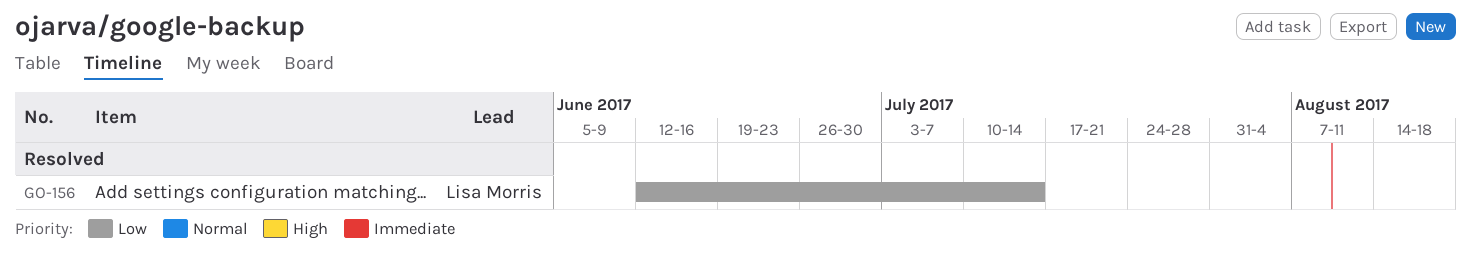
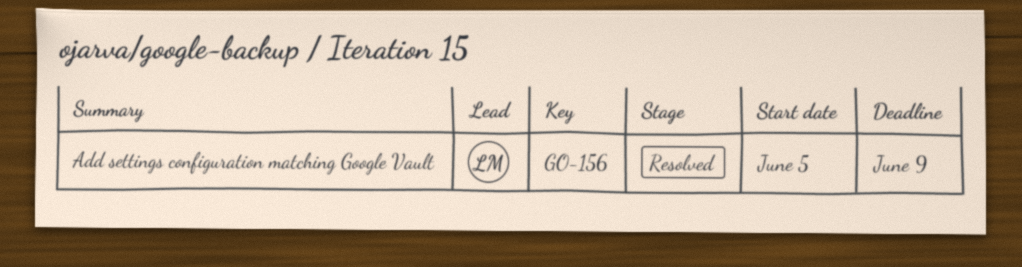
GO-156, start: Jun 12 -> Jun 5
GO-156, due: Jul 14 -> Jun 9

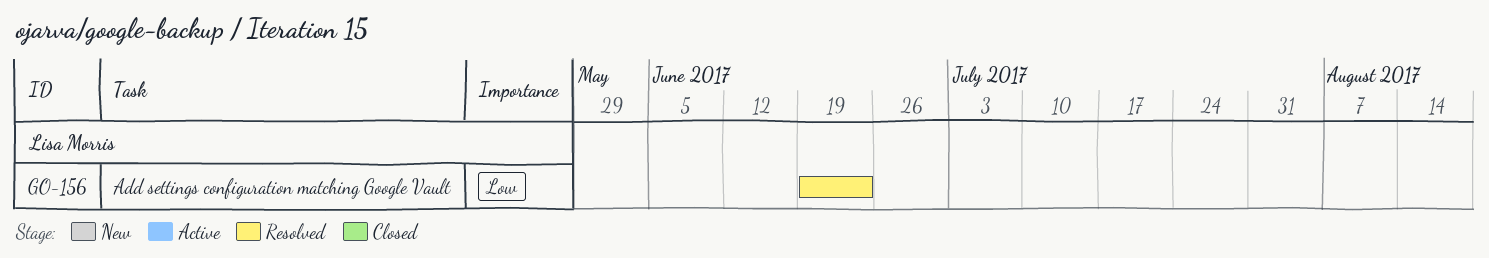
GO-156, start: Jun 5 -> Jun 19
GO-156, due: Jun 9 -> Jun 23

